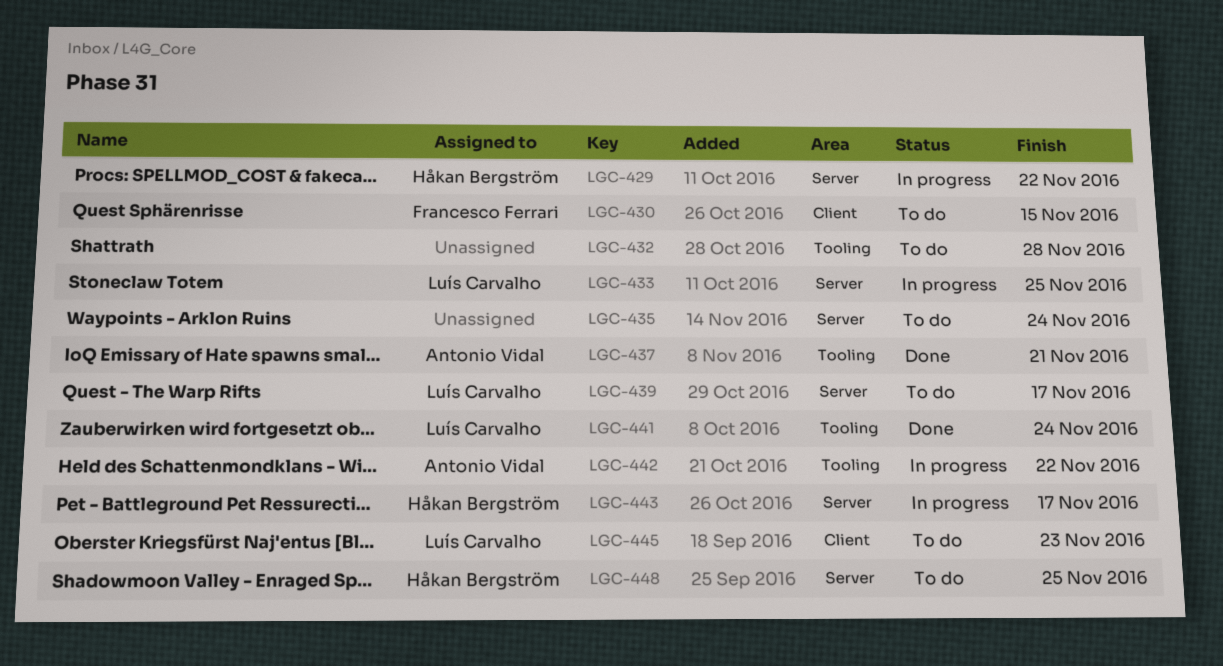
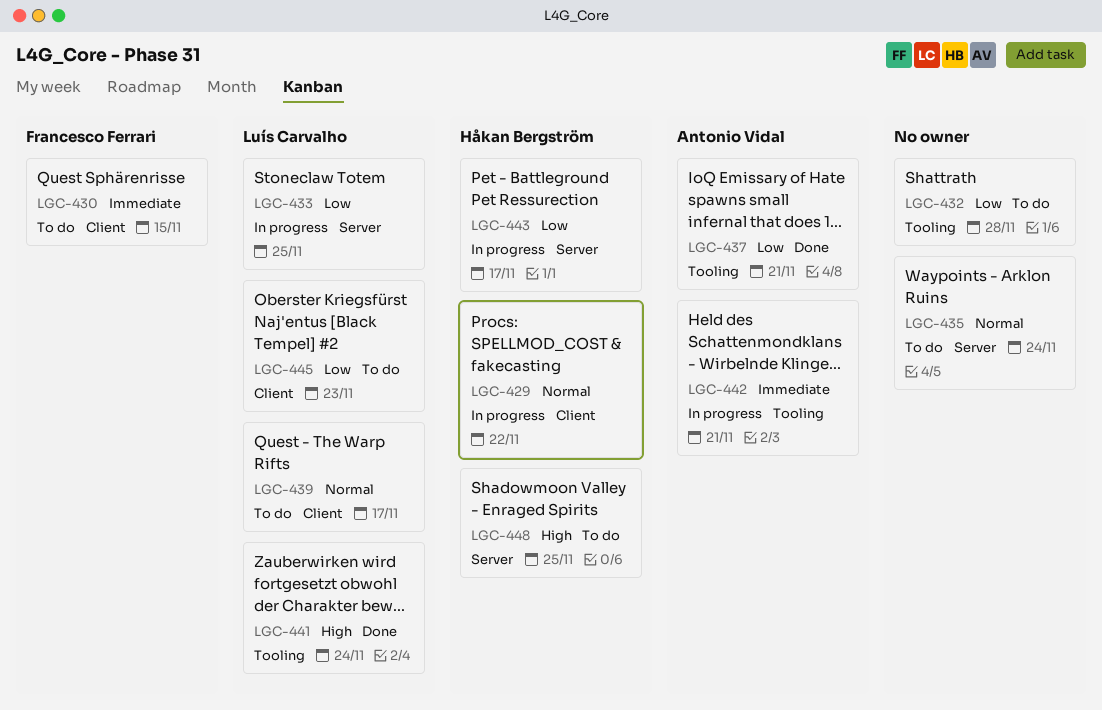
LGC-429, label: Server -> Client
LGC-439, label: Server -> Client
LGC-442, due: Nov 22 -> Nov 21

